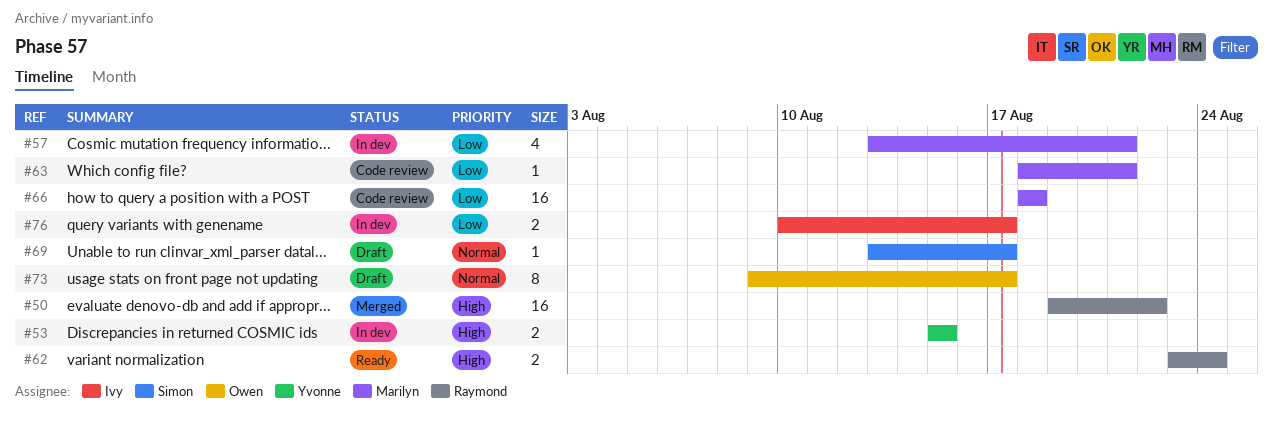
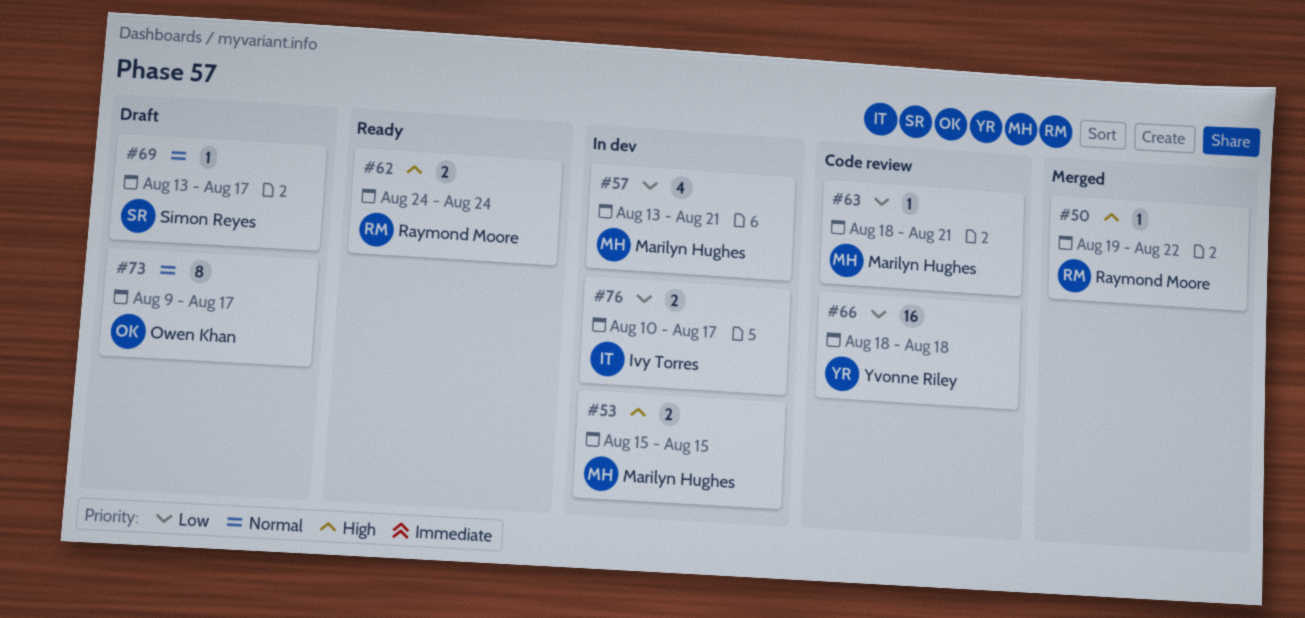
#50, estimate: 16 -> 1
#53, owner: Yvonne Riley -> Marilyn Hughes
#62, start: Aug 23 -> Aug 24
#66, owner: Marilyn Hughes -> Yvonne Riley

